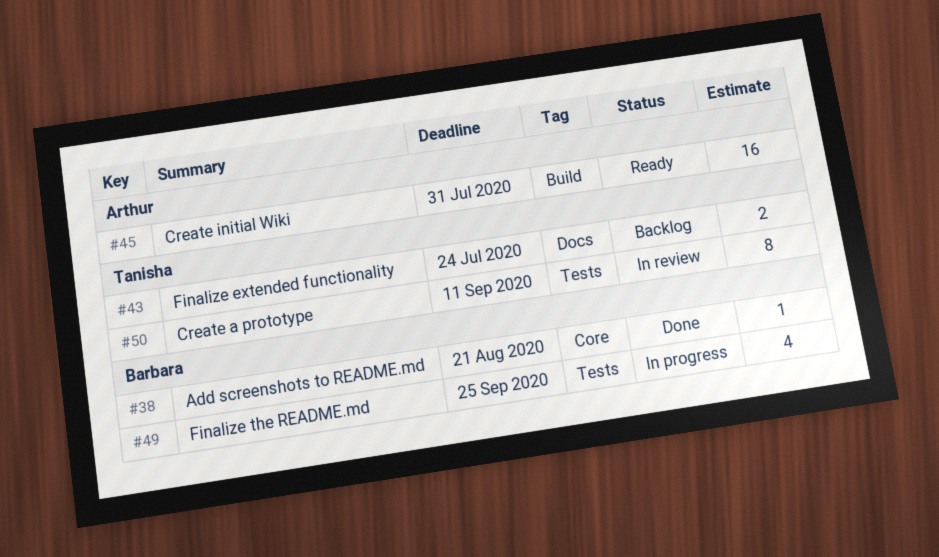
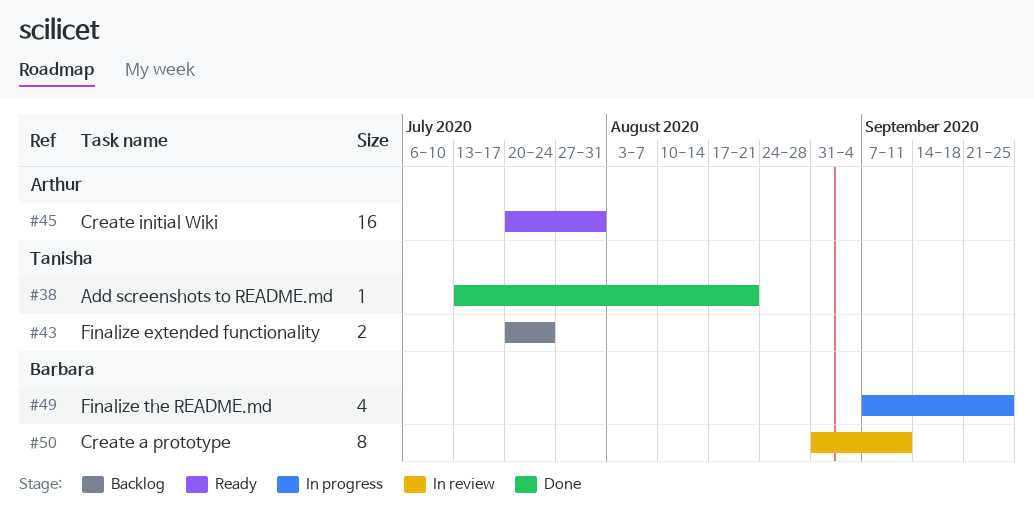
#38, owner: Barbara -> Tanisha
#50, owner: Tanisha -> Barbara

